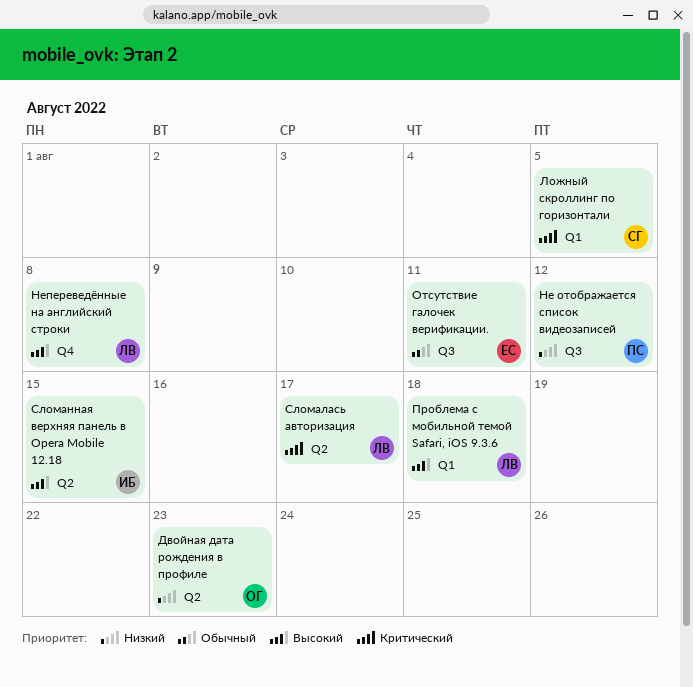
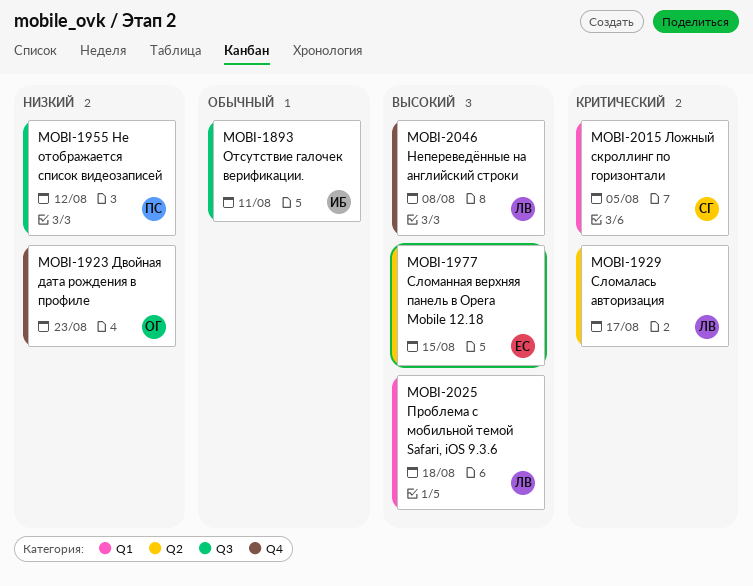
Двойная дата рождения в профиле, label: Q2 -> Q4
Отсутствие галочек верификации., owner: ЕС -> ИБ
Сломанная верхняя панель в Opera Mobile 12.18, owner: ИБ -> ЕС

